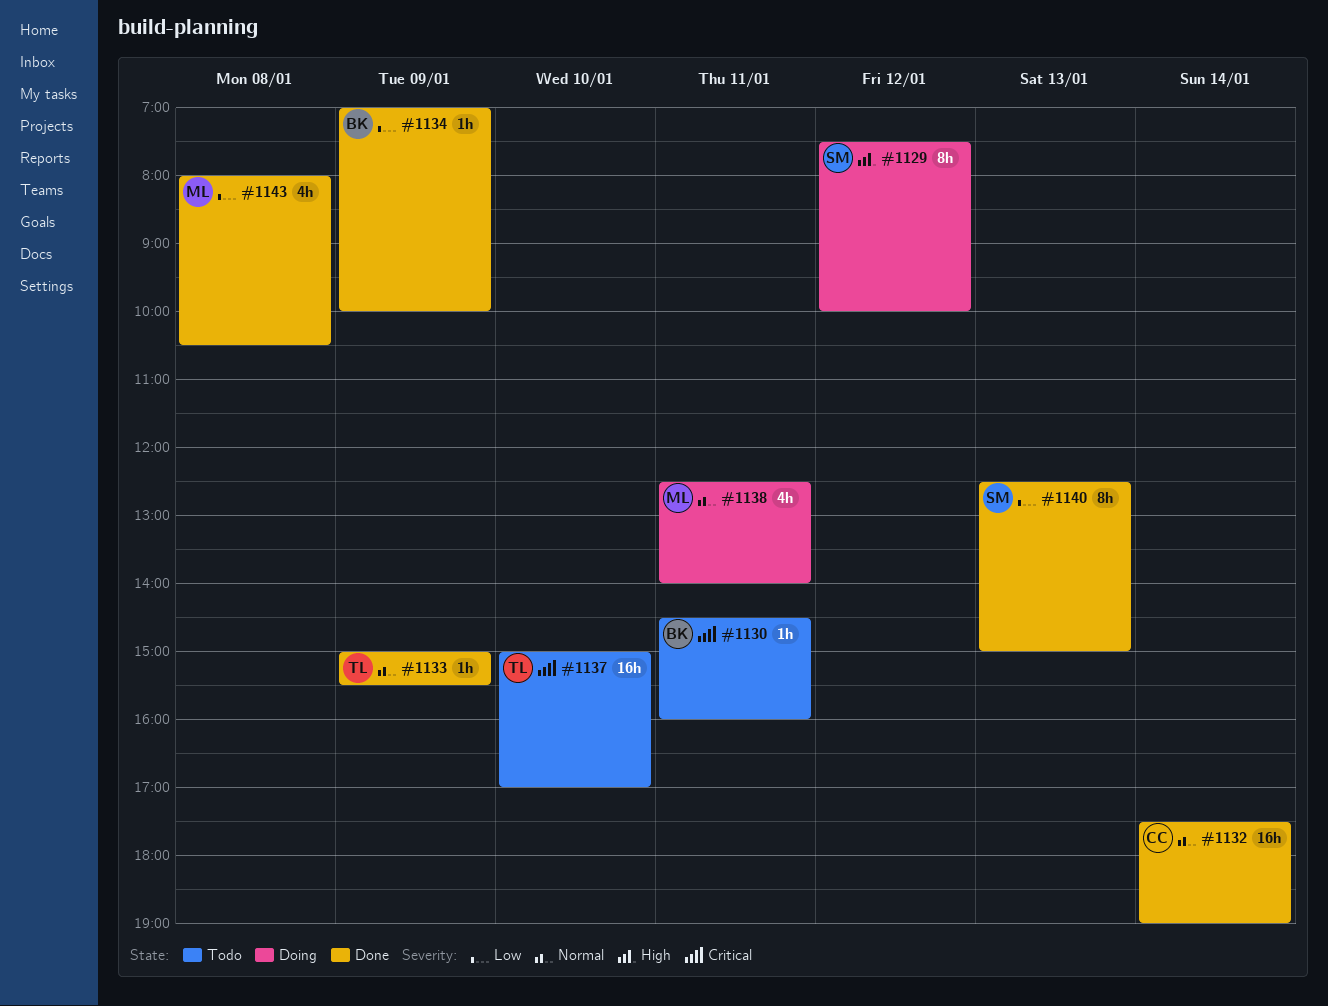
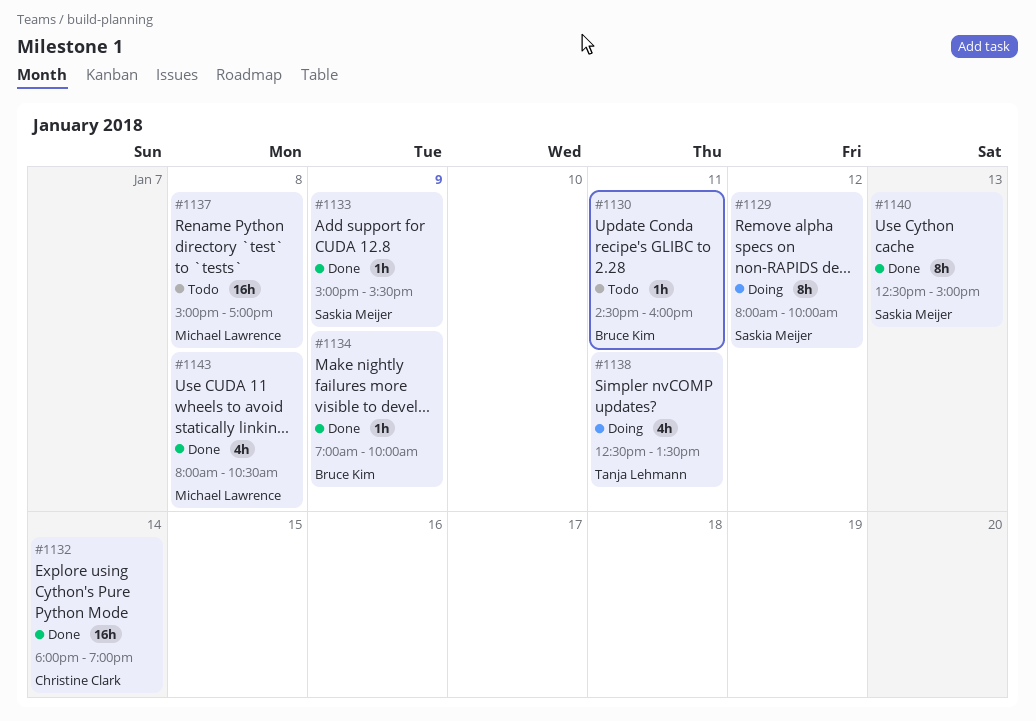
#1129, begins: 07:30 -> 08:00
#1132, begins: 17:30 -> 18:00
#1133, owner: Tanja Lehmann -> Saskia Meijer
#1137, owner: Tanja Lehmann -> Michael Lawrence
#1137, day: Jan 10 -> Jan 8
#1138, owner: Michael Lawrence -> Tanja Lehmann
#1138, ends: 14:00 -> 13:30

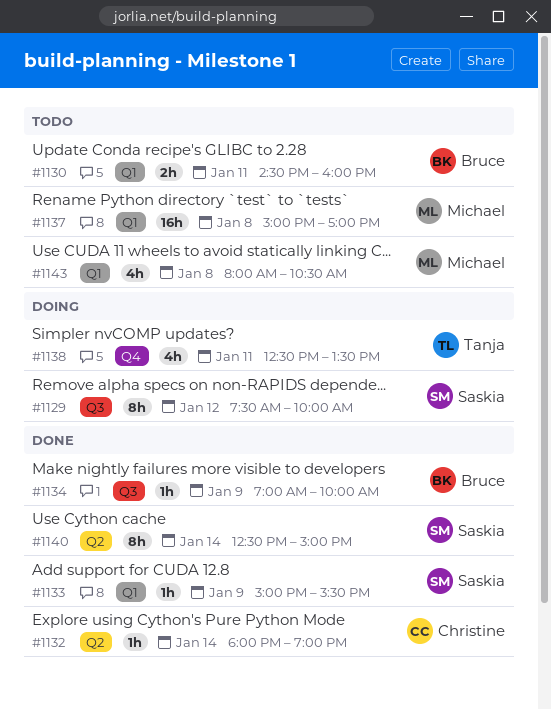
#1129, begins: 08:00 -> 07:30
#1130, estimate: 1h -> 2h
#1132, estimate: 16h -> 1h
#1140, day: Jan 13 -> Jan 14
#1143, status: Done -> Todo

